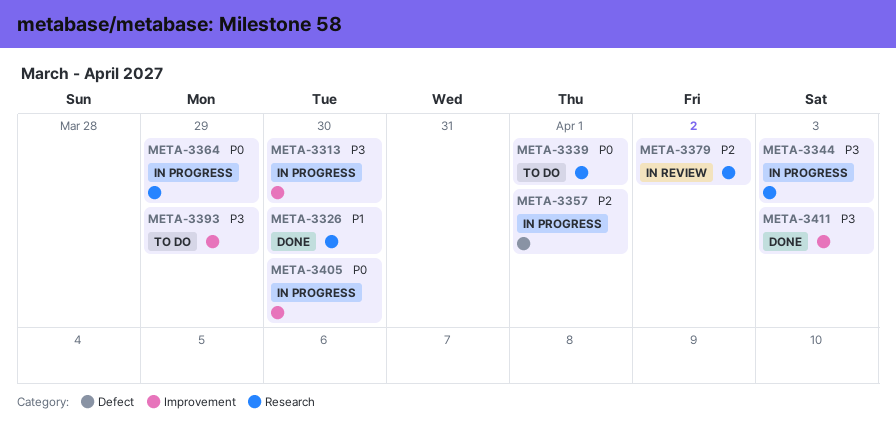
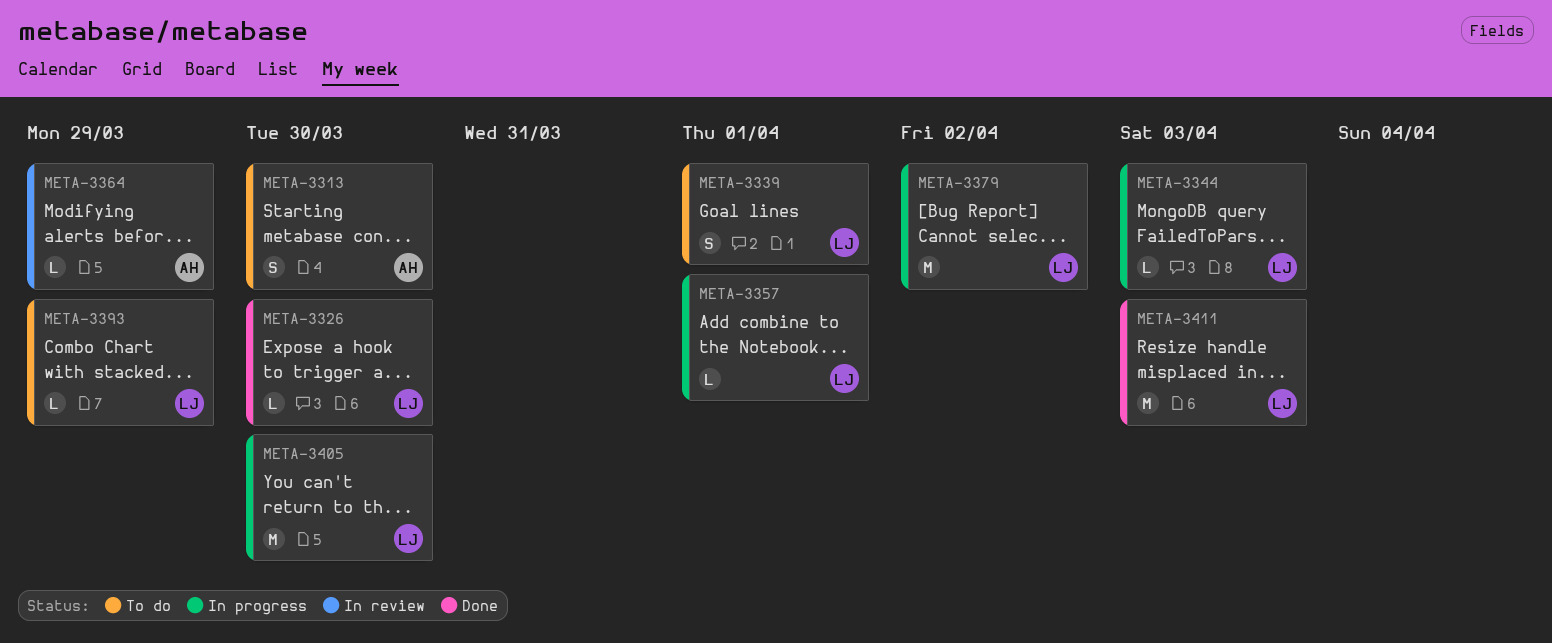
META-3313, status: In progress -> To do
META-3364, status: In progress -> In review
META-3379, status: In review -> In progress

